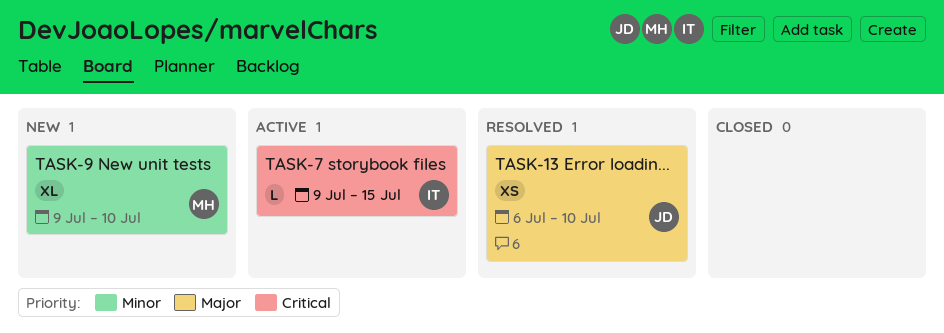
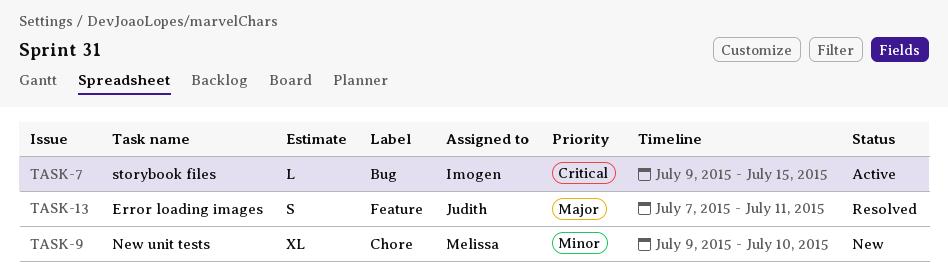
TASK-13, estimate: XS -> S
TASK-13, start: Jul 6 -> Jul 7
TASK-13, due: Jul 10 -> Jul 11

